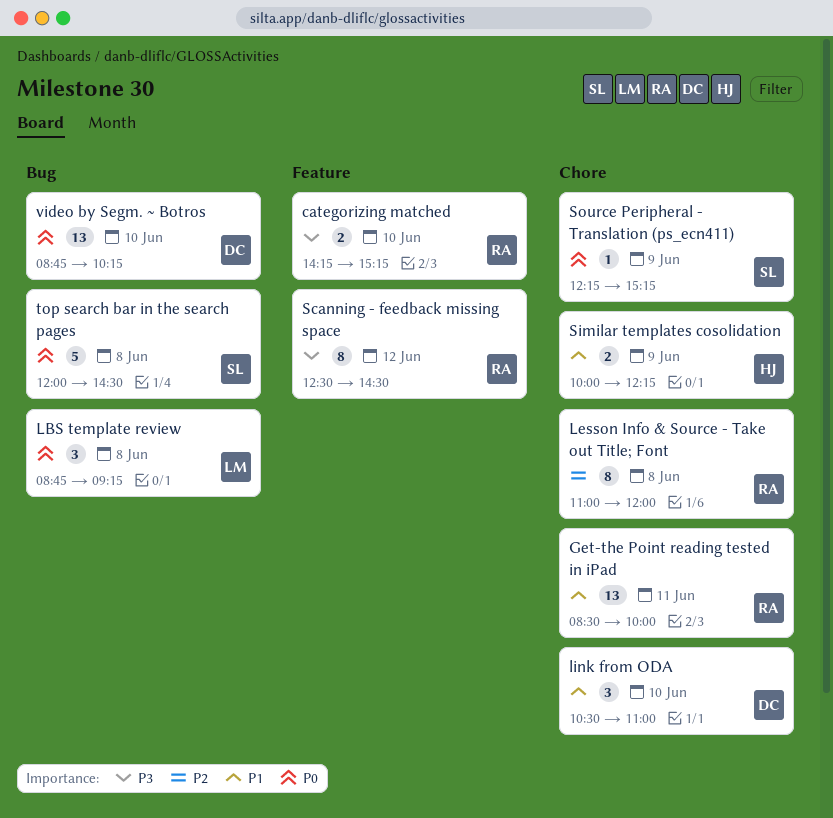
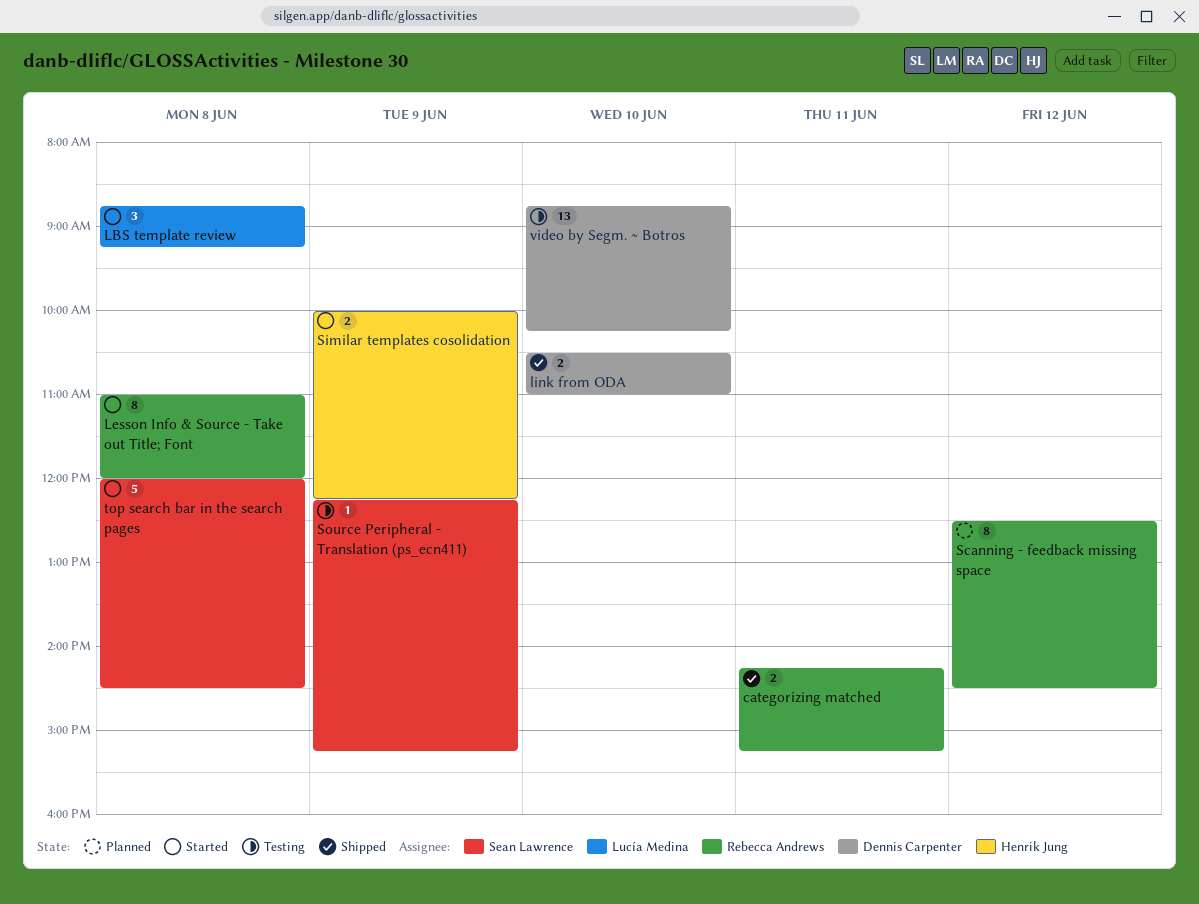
categorizing matched, day: Jun 10 -> Jun 11
Get-the Point reading tested in iPad: present -> none
link from ODA, estimate: 3 -> 2

